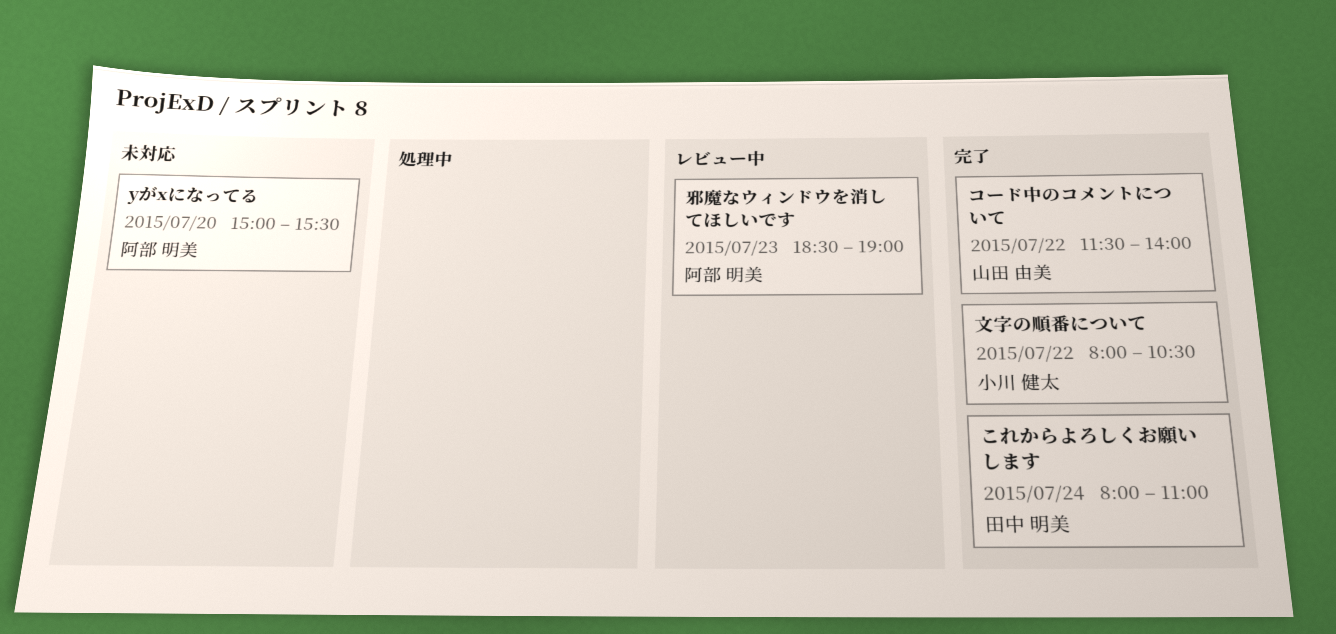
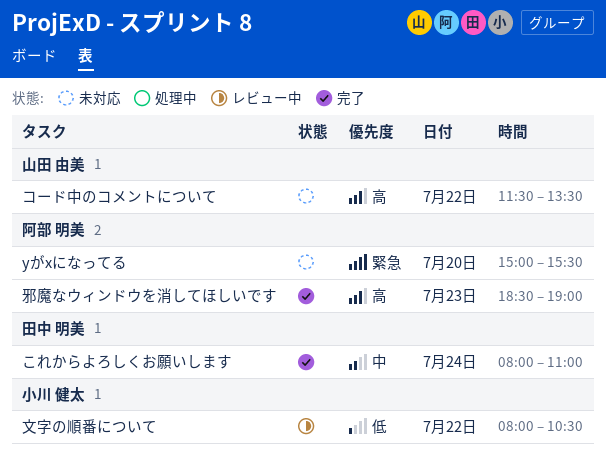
コード中のコメントについて, status: 完了 -> 未対応
コード中のコメントについて, ends: 14:00 -> 13:30
文字の順番について, status: 完了 -> レビュー中
邪魔なウィンドウを消してほしいです, status: レビュー中 -> 完了

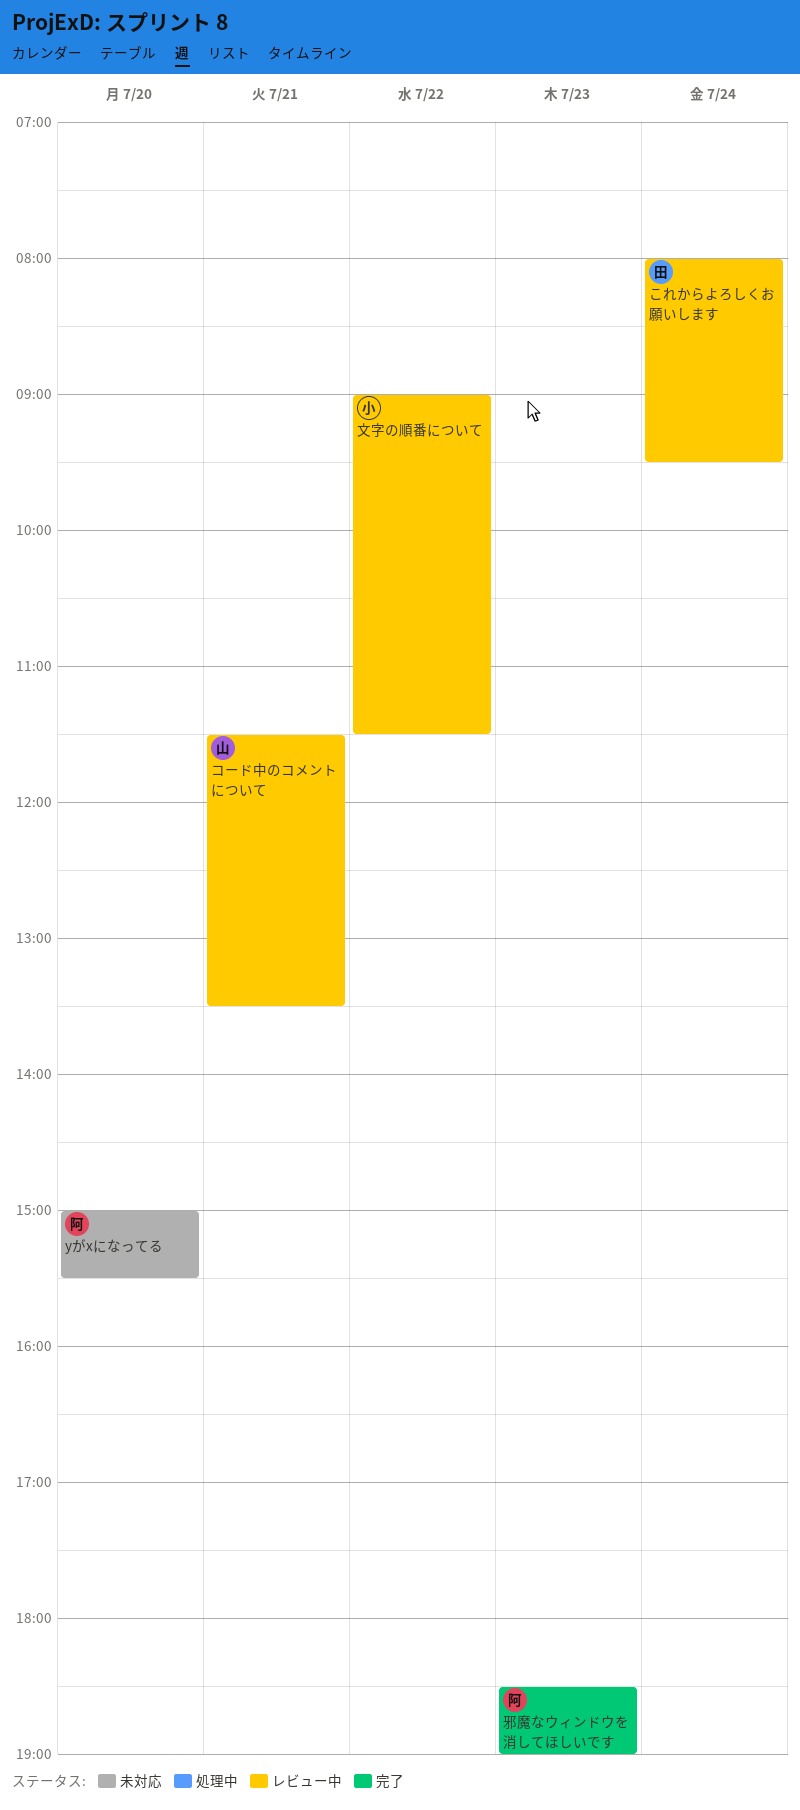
これからよろしくお願いします, status: 完了 -> レビュー中
これからよろしくお願いします, ends: 11:00 -> 09:30
コード中のコメントについて, status: 未対応 -> レビュー中
コード中のコメントについて, day: Jul 22 -> Jul 21
文字の順番について, begins: 08:00 -> 09:00
文字の順番について, ends: 10:30 -> 11:30

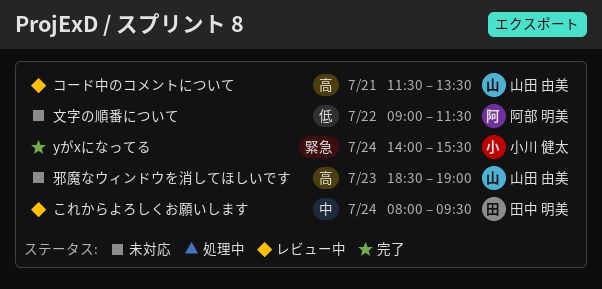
yがxになってる, status: 未対応 -> 完了
yがxになってる, owner: 阿部 明美 -> 小川 健太
yがxになってる, day: Jul 20 -> Jul 24
yがxになってる, begins: 15:00 -> 14:00
文字の順番について, status: レビュー中 -> 未対応
文字の順番について, owner: 小川 健太 -> 阿部 明美
邪魔なウィンドウを消してほしいです, status: 完了 -> 未対応
邪魔なウィンドウを消してほしいです, owner: 阿部 明美 -> 山田 由美

